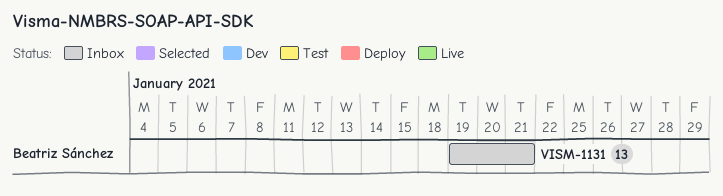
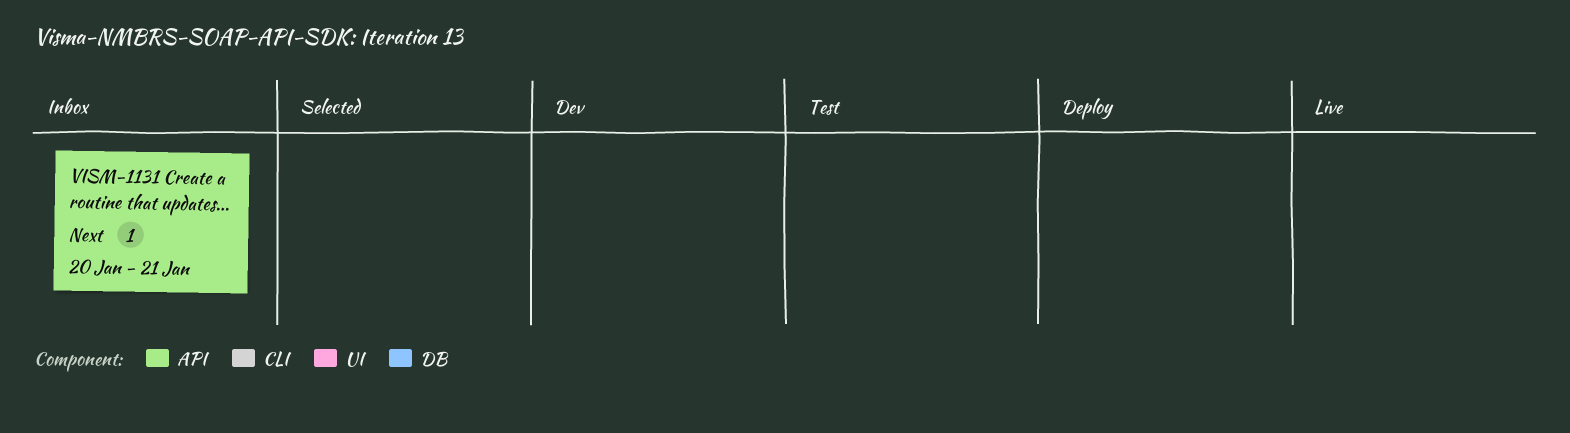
VISM-1131, estimate: 13 -> 1
VISM-1131, start: Jan 19 -> Jan 20

